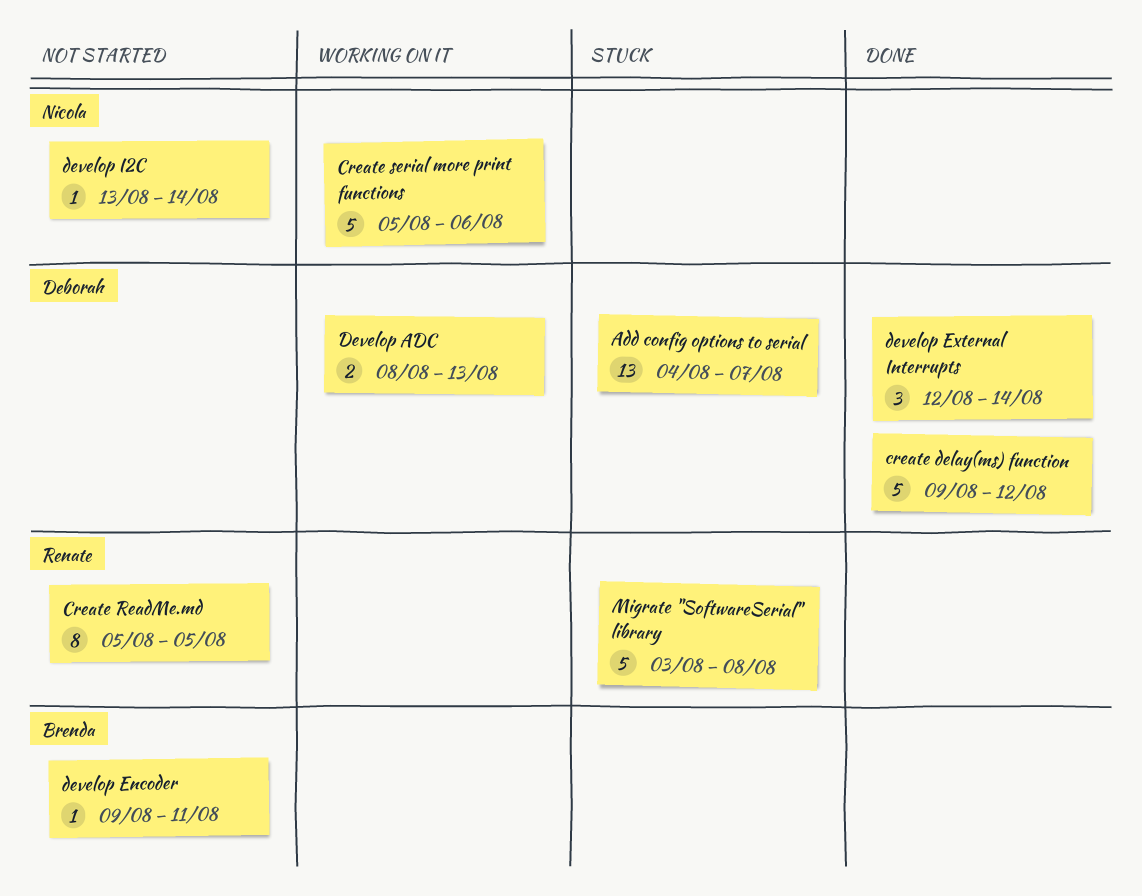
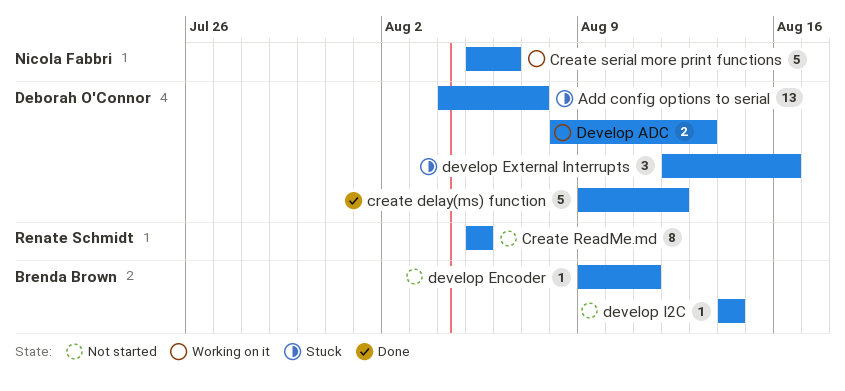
develop External Interrupts, status: Done -> Stuck
develop External Interrupts, due: Aug 14 -> Aug 16
develop I2C, owner: Nicola Fabbri -> Brenda Brown
develop I2C, start: Aug 13 -> Aug 14
Migrate "SoftwareSerial" library: present -> none

